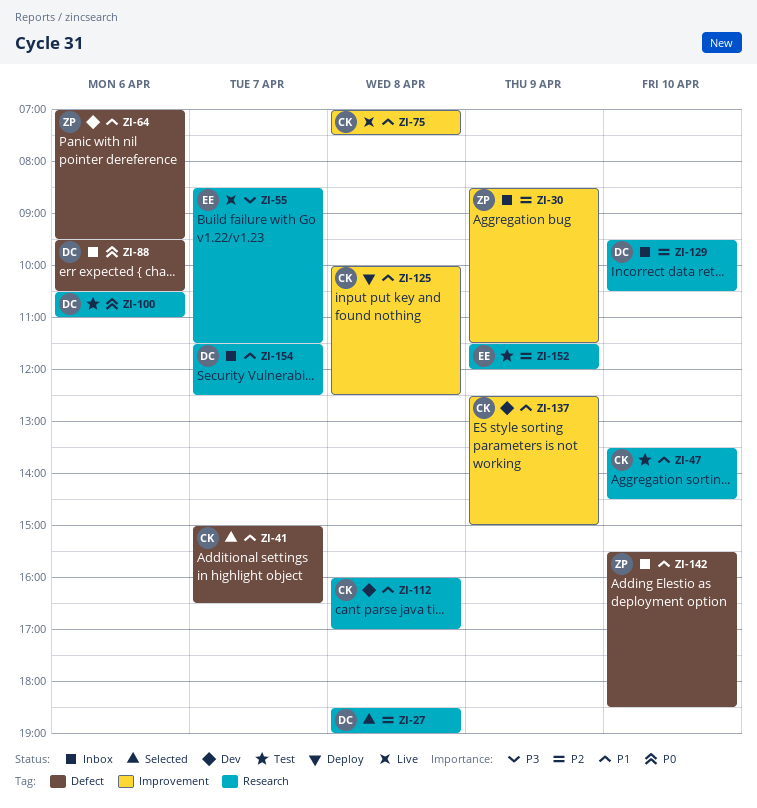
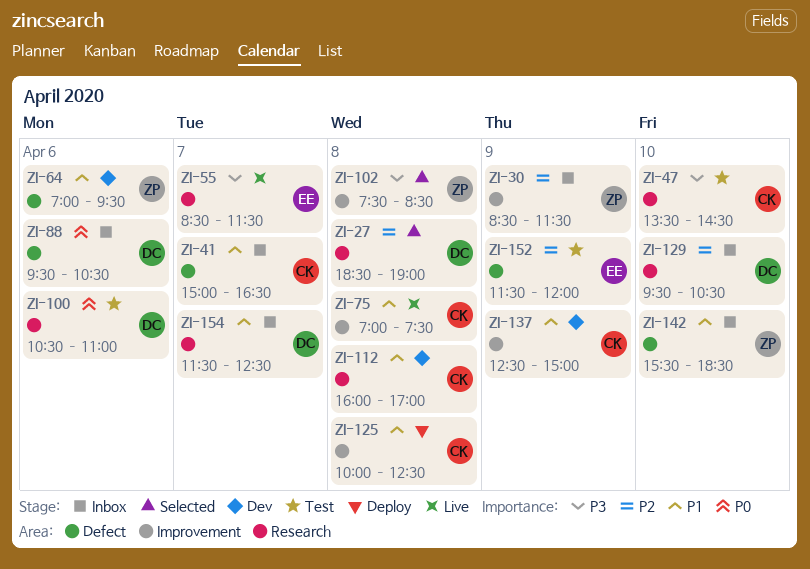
ZI-41, status: Selected -> Inbox
ZI-47, priority: P1 -> P3
ZI-102: none -> present
ZI-152, label: Research -> Defect

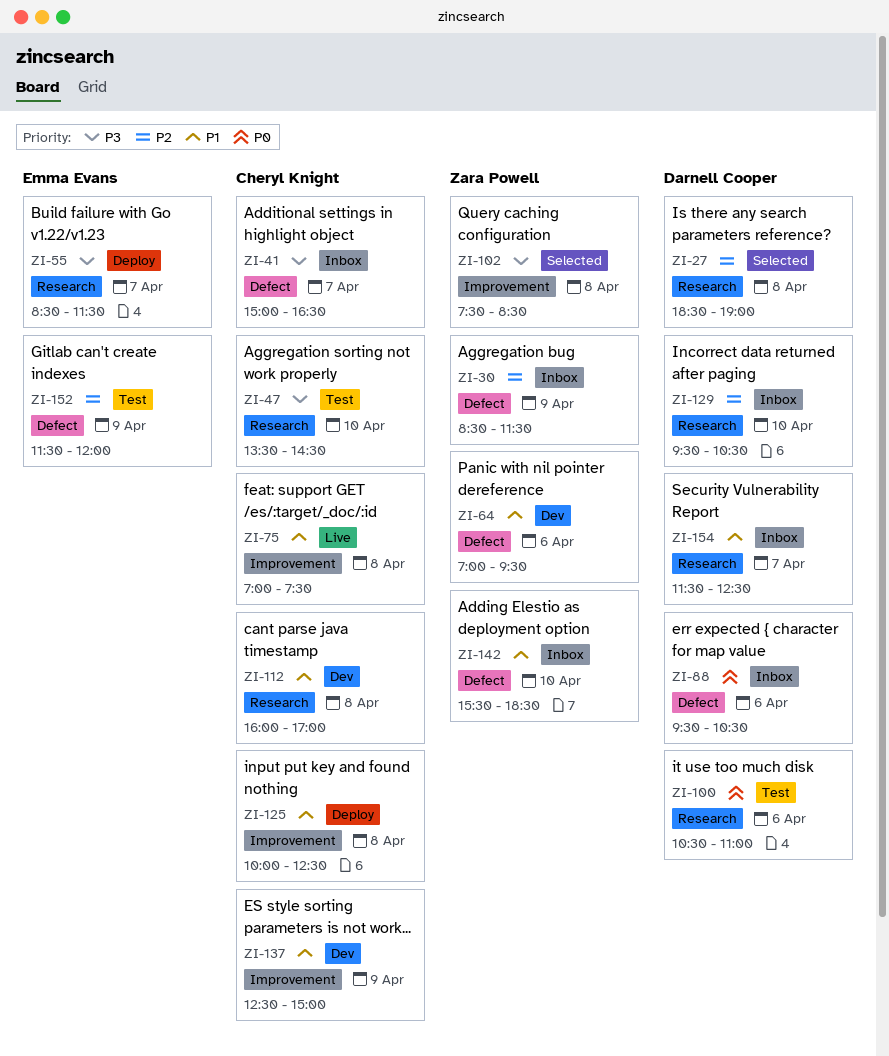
ZI-30, label: Improvement -> Defect
ZI-41, priority: P1 -> P3
ZI-55, status: Live -> Deploy

